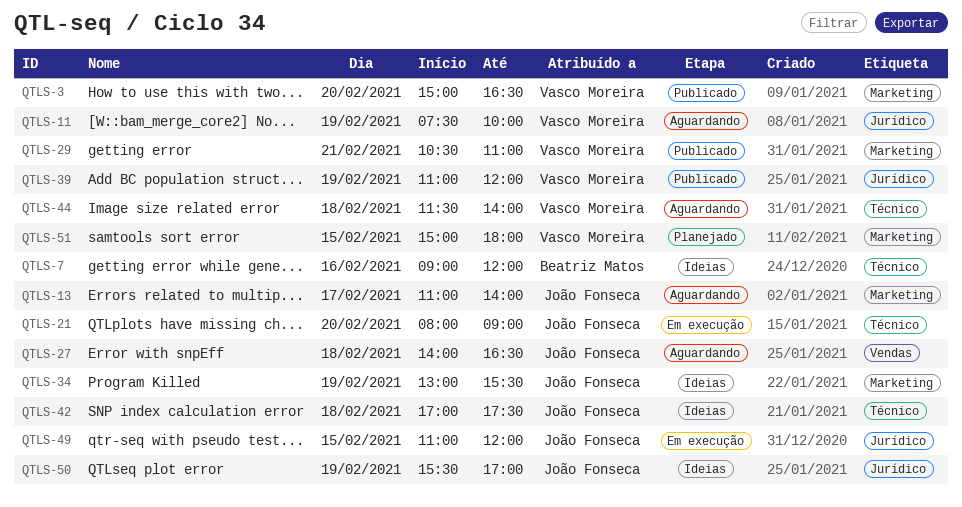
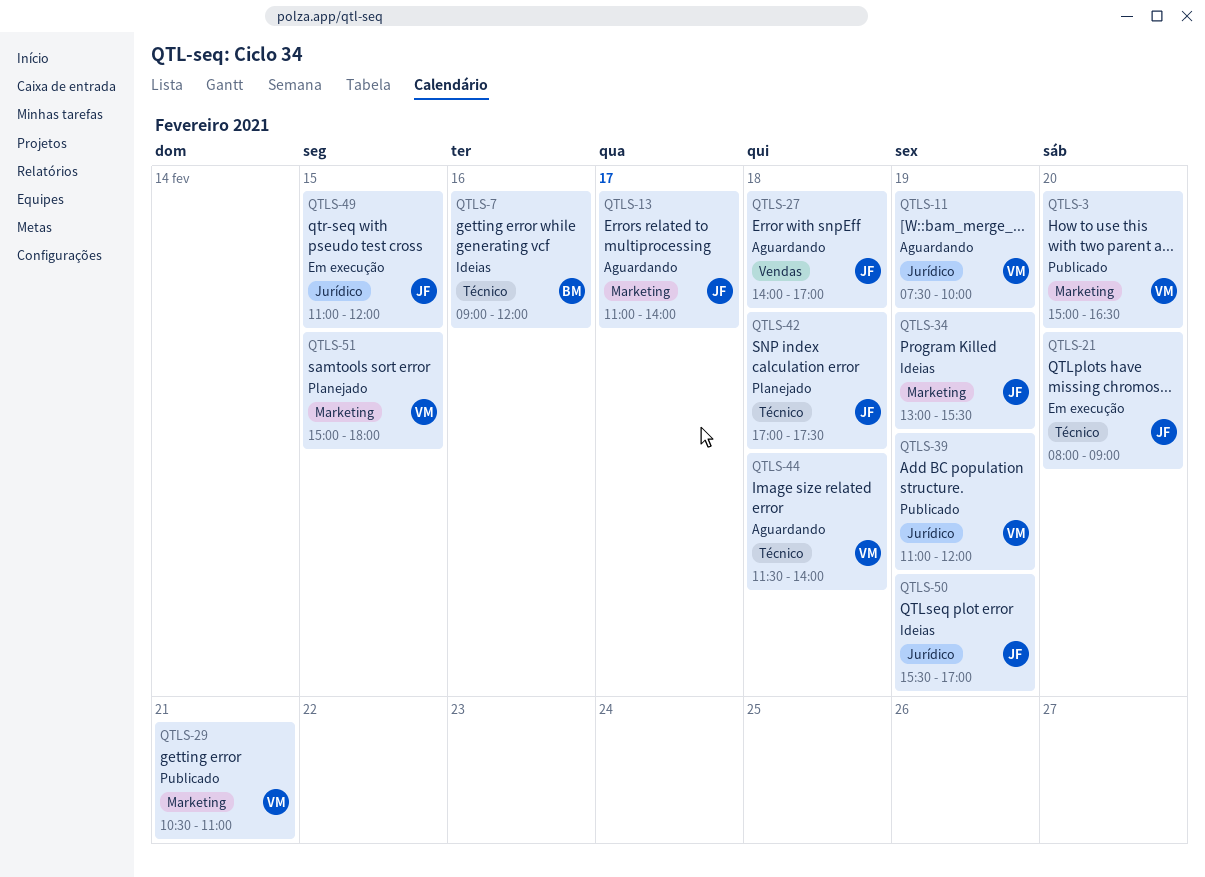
QTLS-27, ends: 16:30 -> 17:00
QTLS-42, status: Ideias -> Planejado

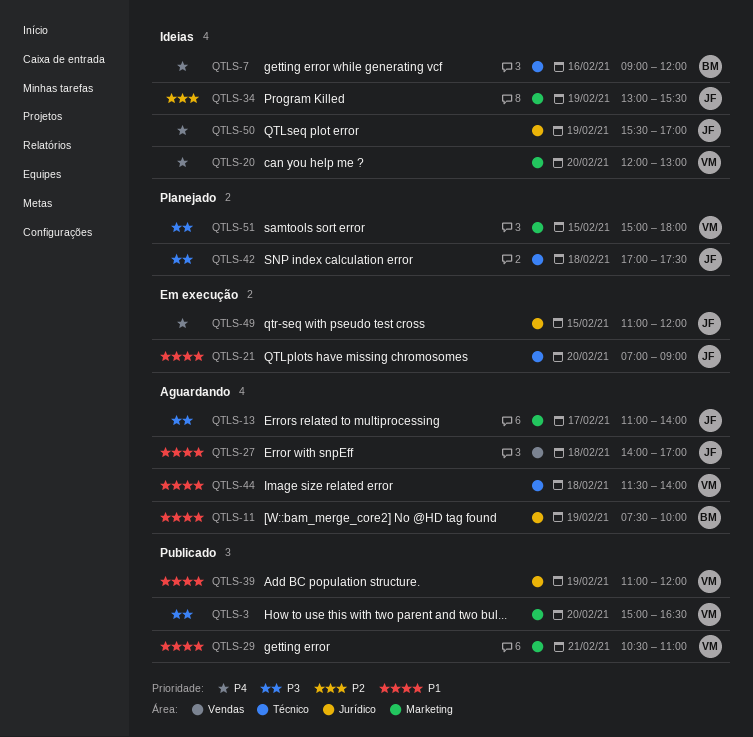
QTLS-11, owner: VM -> BM
QTLS-20: none -> present
QTLS-21, begins: 08:00 -> 07:00

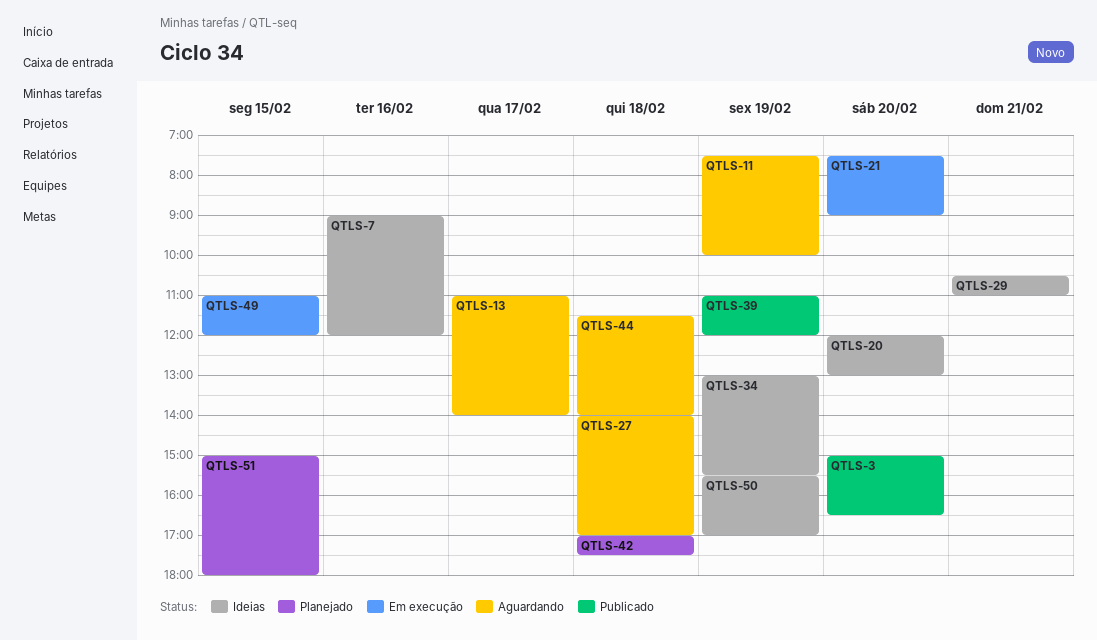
QTLS-21, begins: 07:00 -> 07:30
QTLS-29, status: Publicado -> Ideias

